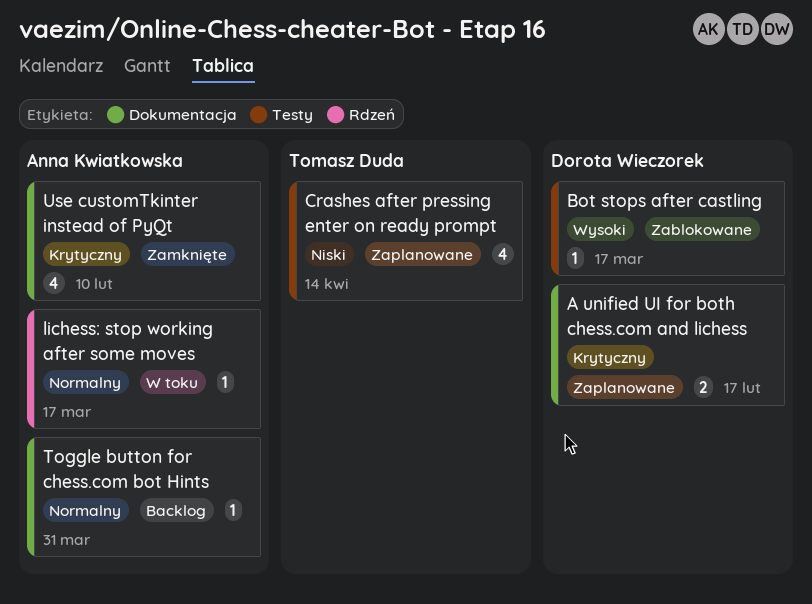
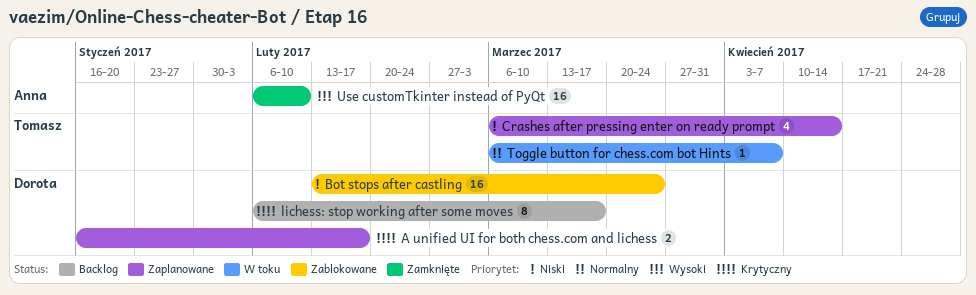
Bot stops after castling, priority: Wysoki -> Niski
Bot stops after castling, estimate: 1 -> 16
Bot stops after castling, due: Mar 17 -> Mar 24
lichess: stop working after some moves, status: W toku -> Backlog
lichess: stop working after some moves, owner: Anna Kwiatkowska -> Dorota Wieczorek
lichess: stop working after some moves, priority: Normalny -> Krytyczny
lichess: stop working after some moves, estimate: 1 -> 8
Toggle button for chess.com bot Hints, status: Backlog -> W toku
Toggle button for chess.com bot Hints, owner: Anna Kwiatkowska -> Tomasz Duda
Toggle button for chess.com bot Hints, due: Mar 31 -> Apr 7
Use customTkinter instead of PyQt, priority: Krytyczny -> Wysoki
Use customTkinter instead of PyQt, estimate: 4 -> 16

